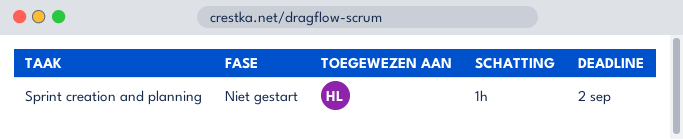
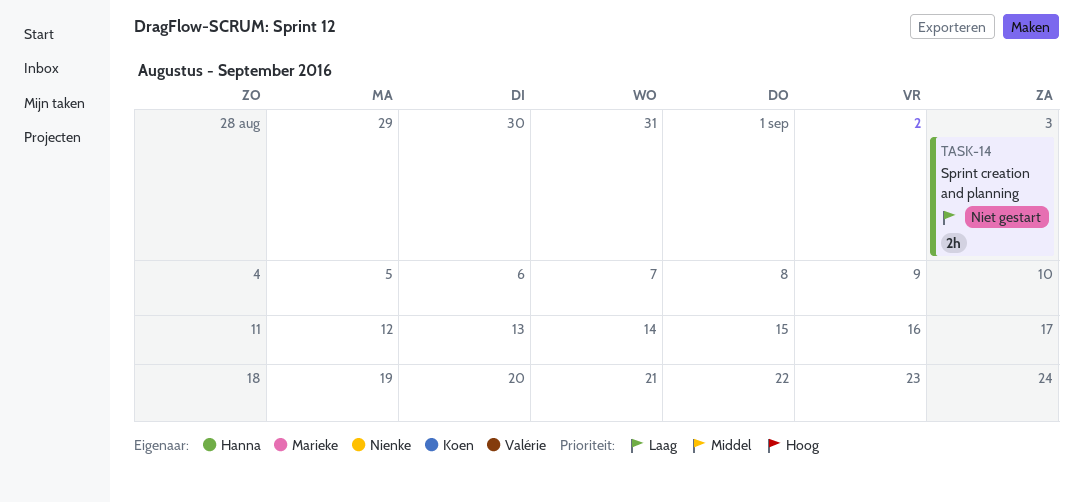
Sprint creation and planning, estimate: 1h -> 2h
Sprint creation and planning, due: Sep 2 -> Sep 3

